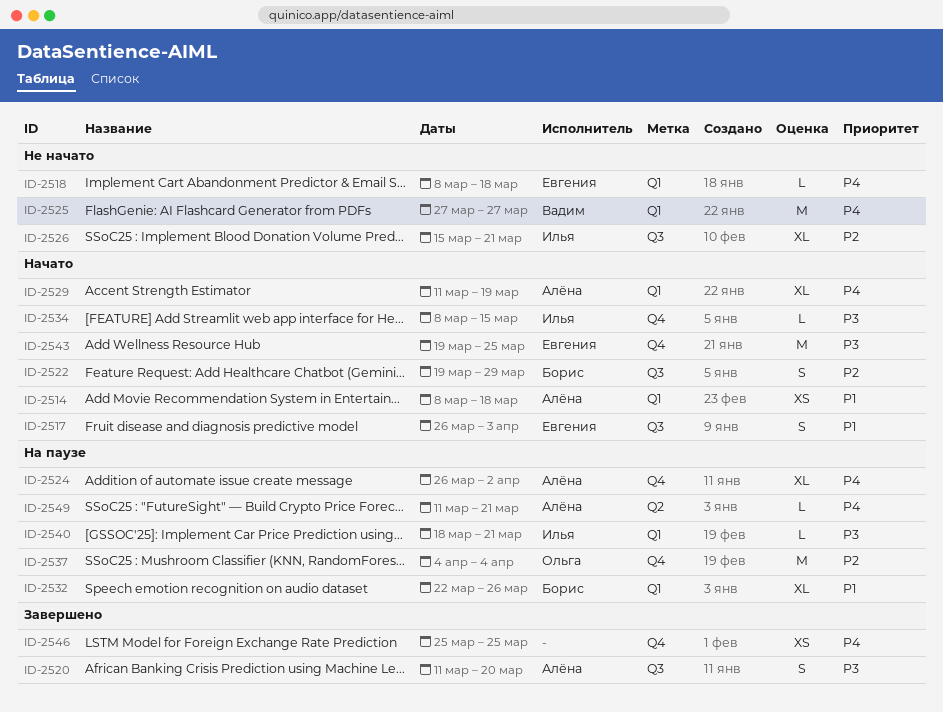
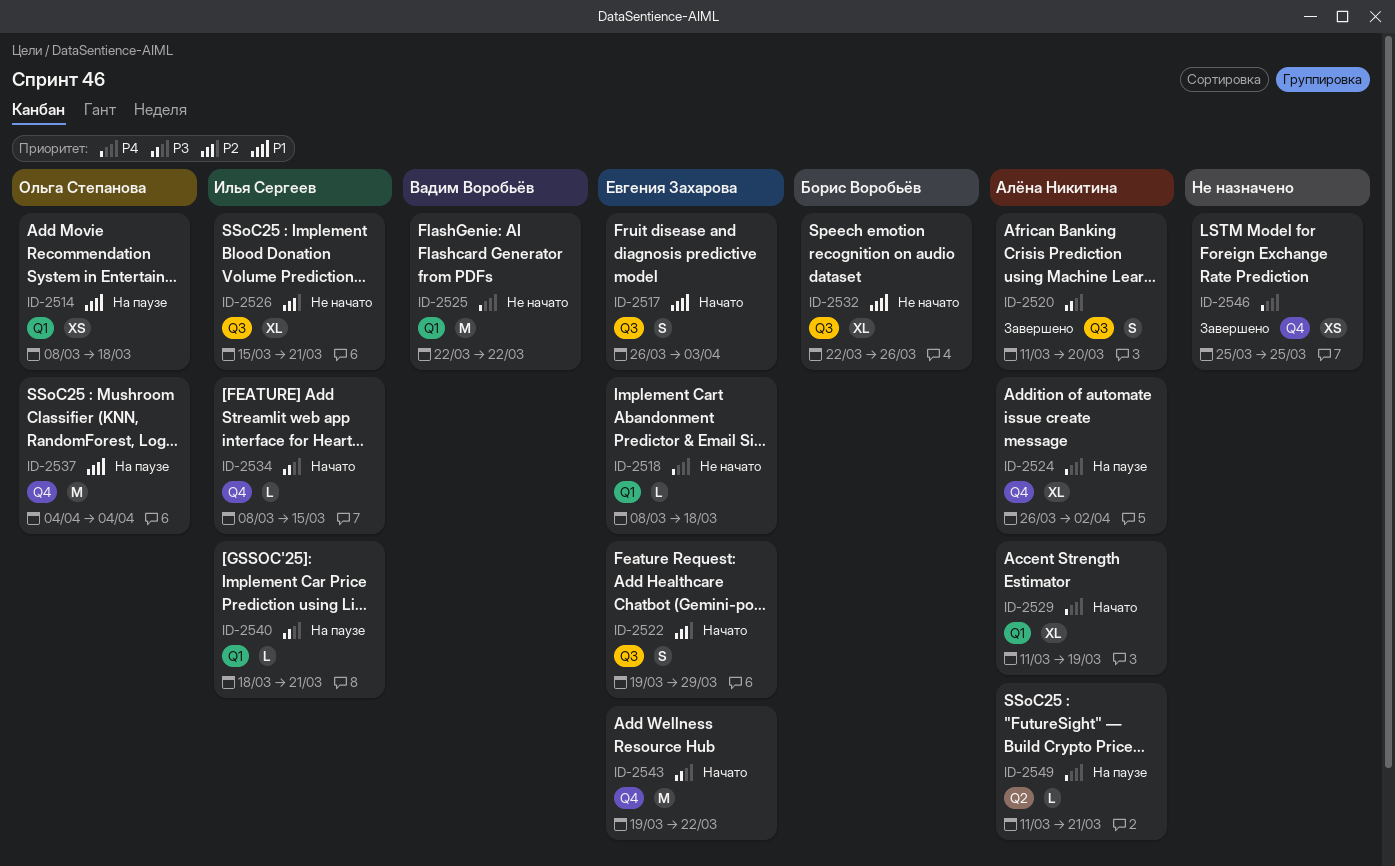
ID-2514, status: Начато -> На паузе
ID-2514, owner: Алёна Никитина -> Ольга Степанова
ID-2522, owner: Борис Воробьёв -> Евгения Захарова
ID-2525, start: Mar 27 -> Mar 22
ID-2525, due: Mar 27 -> Mar 22
ID-2532, status: На паузе -> Не начато
ID-2532, label: Q1 -> Q3
ID-2537, priority: P2 -> P1
ID-2543, due: Mar 25 -> Mar 22

